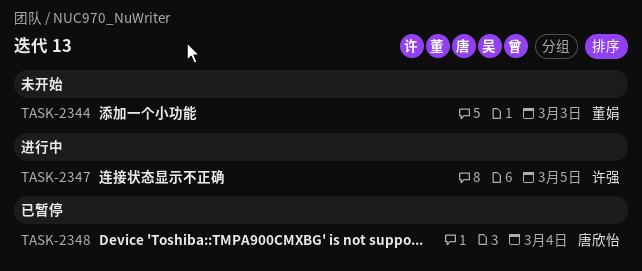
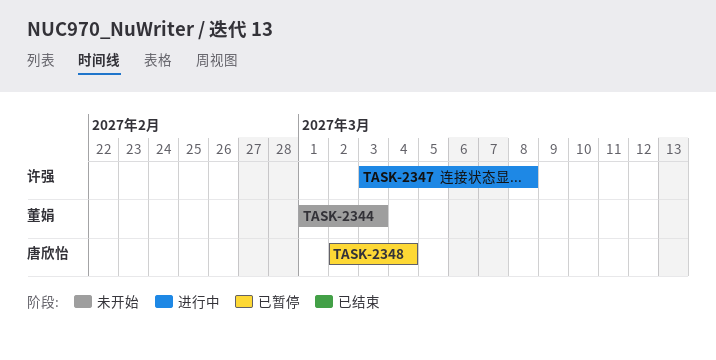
TASK-2347, due: Mar 5 -> Mar 8

